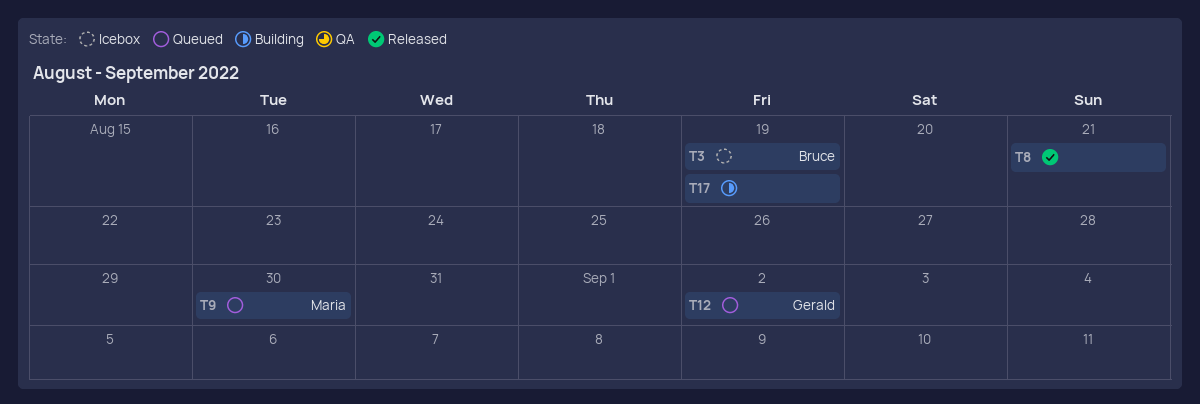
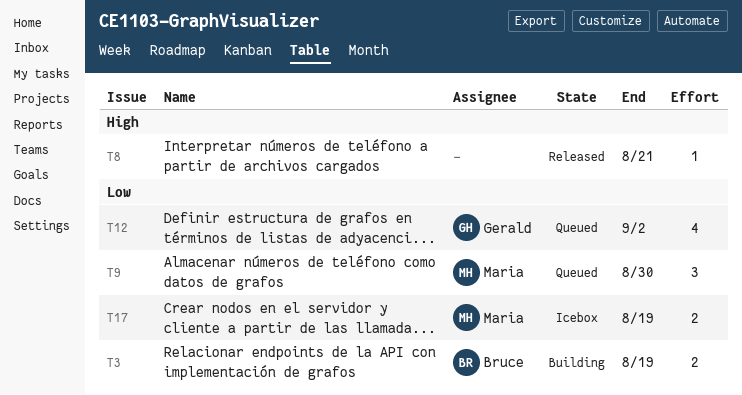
T3, status: Icebox -> Building
T17, status: Building -> Icebox
T17, owner: none -> Maria

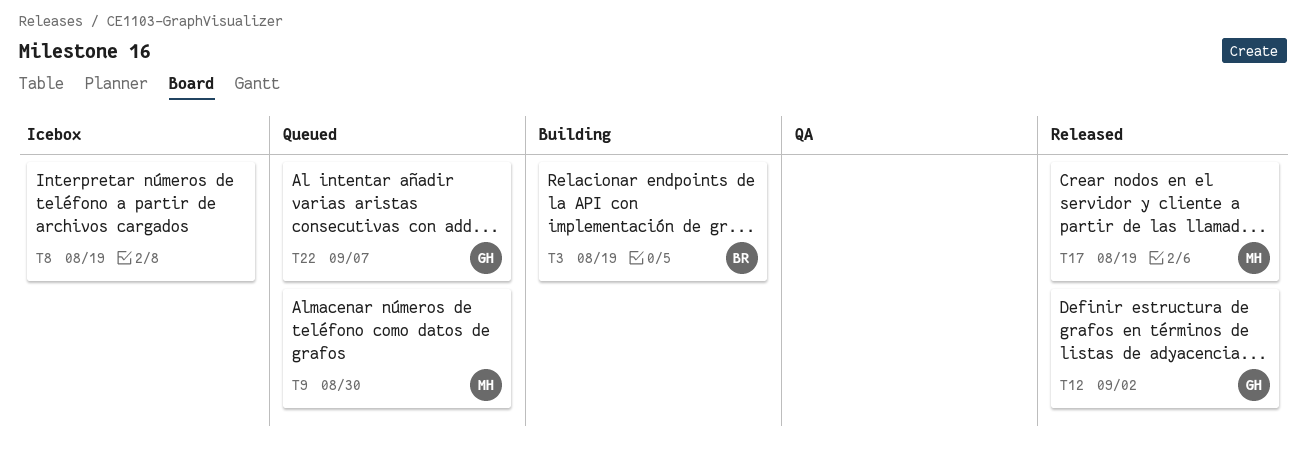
T8, status: Released -> Icebox
T8, due: Aug 21 -> Aug 19
T12, status: Queued -> Released
T17, status: Icebox -> Released
T22: none -> present

